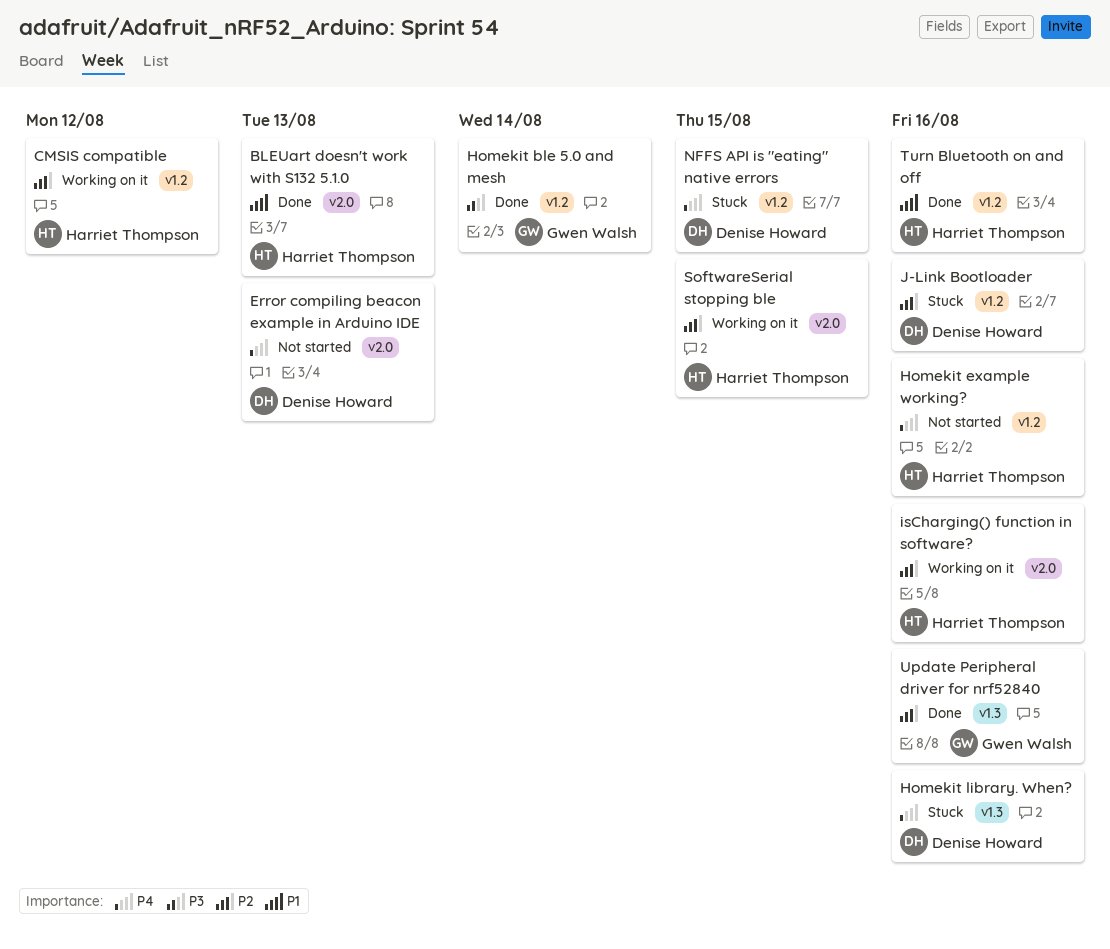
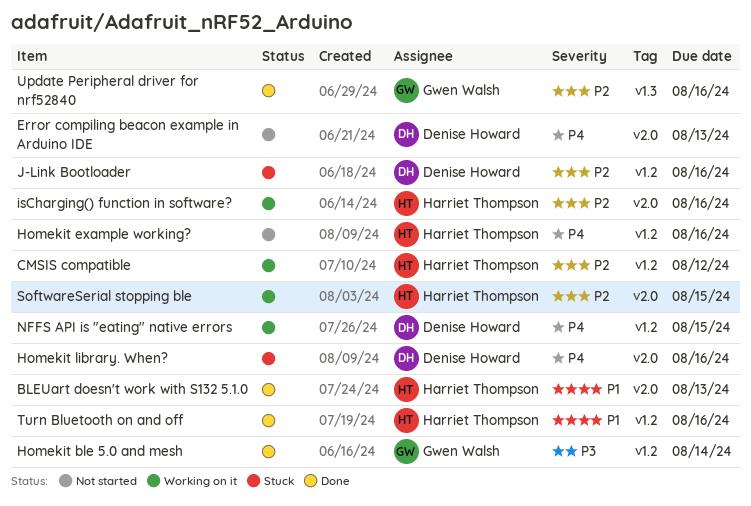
Homekit library. When?, label: v1.3 -> v2.0
NFFS API is "eating" native errors, status: Stuck -> Working on it

